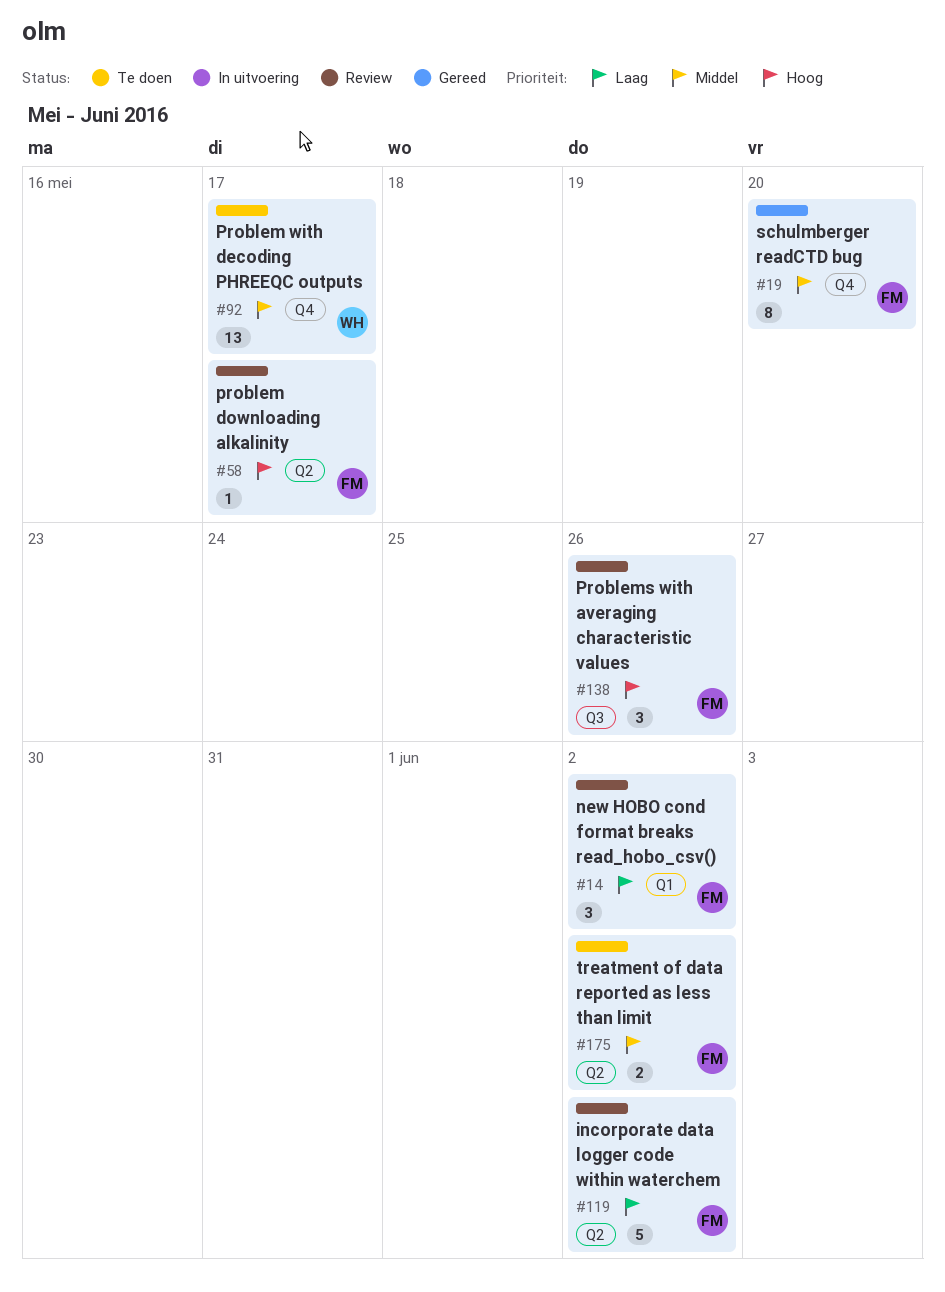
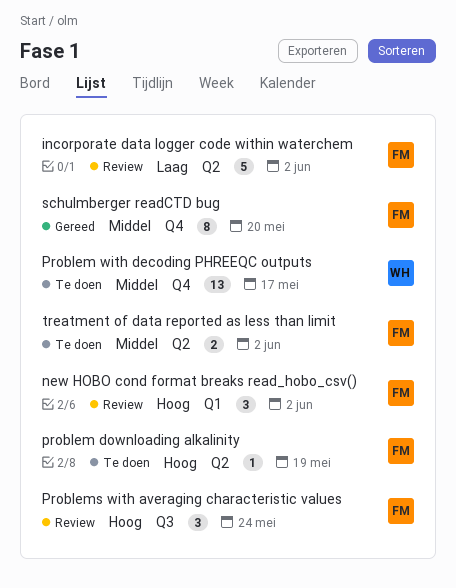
new HOBO cond format breaks read_hobo_csv(), priority: Laag -> Hoog
problem downloading alkalinity, status: Review -> Te doen
problem downloading alkalinity, due: May 17 -> May 19
Problems with averaging characteristic values, due: May 26 -> May 24

